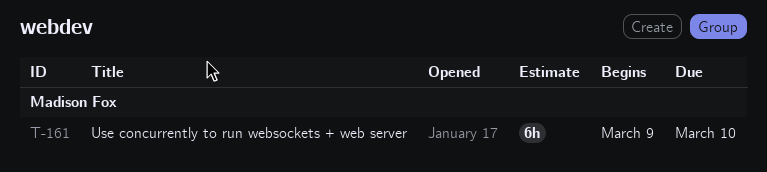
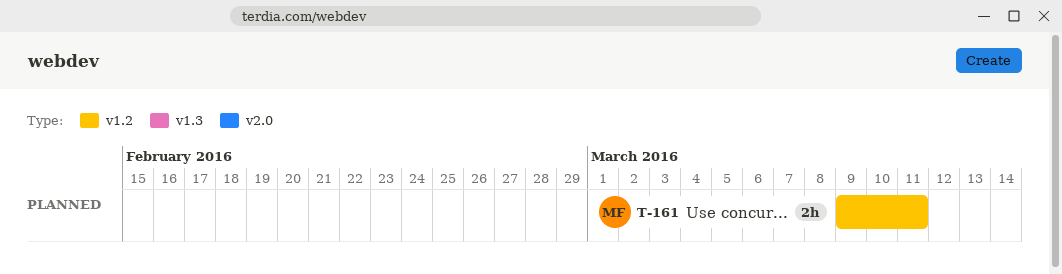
T-161, estimate: 6h -> 2h
T-161, due: Mar 10 -> Mar 11

